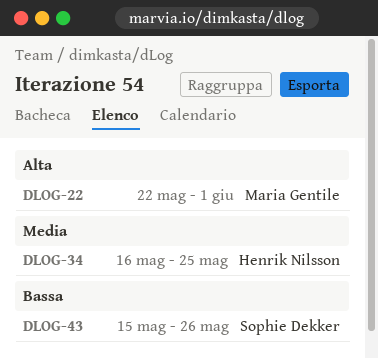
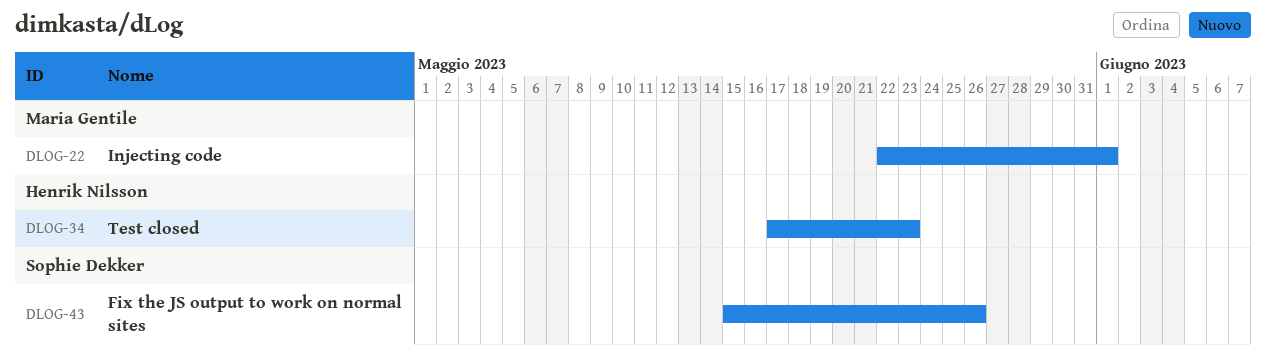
DLOG-34, start: May 16 -> May 17
DLOG-34, due: May 25 -> May 23

